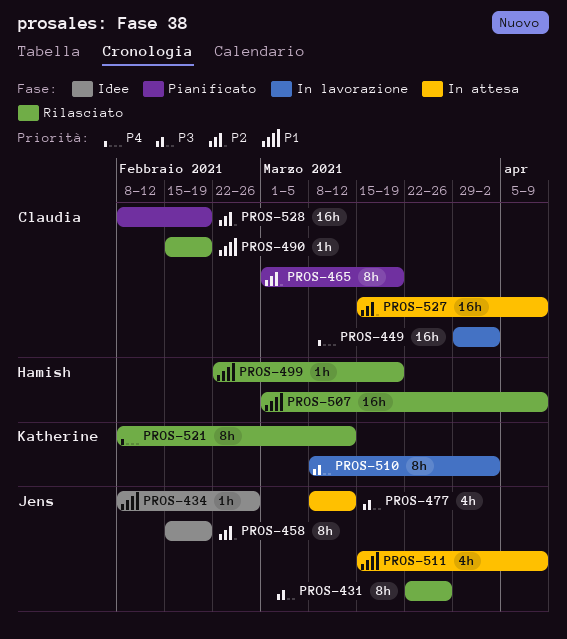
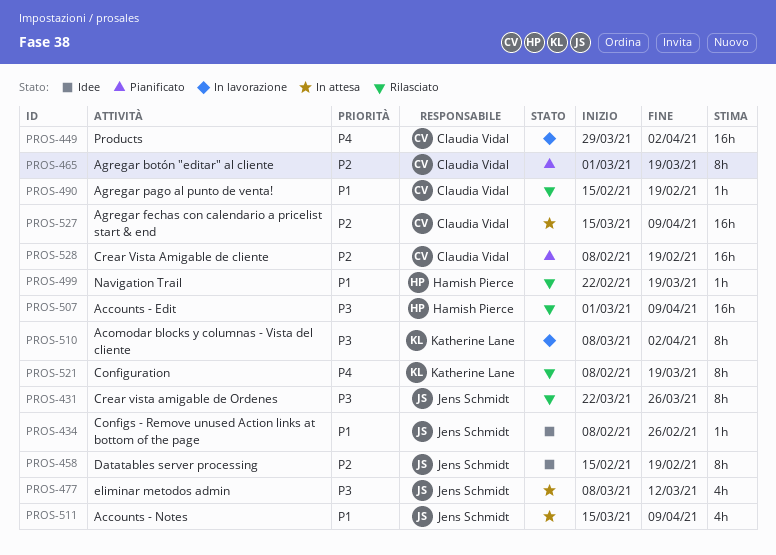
PROS-507, priority: P1 -> P3
PROS-521, due: Mar 12 -> Mar 19

